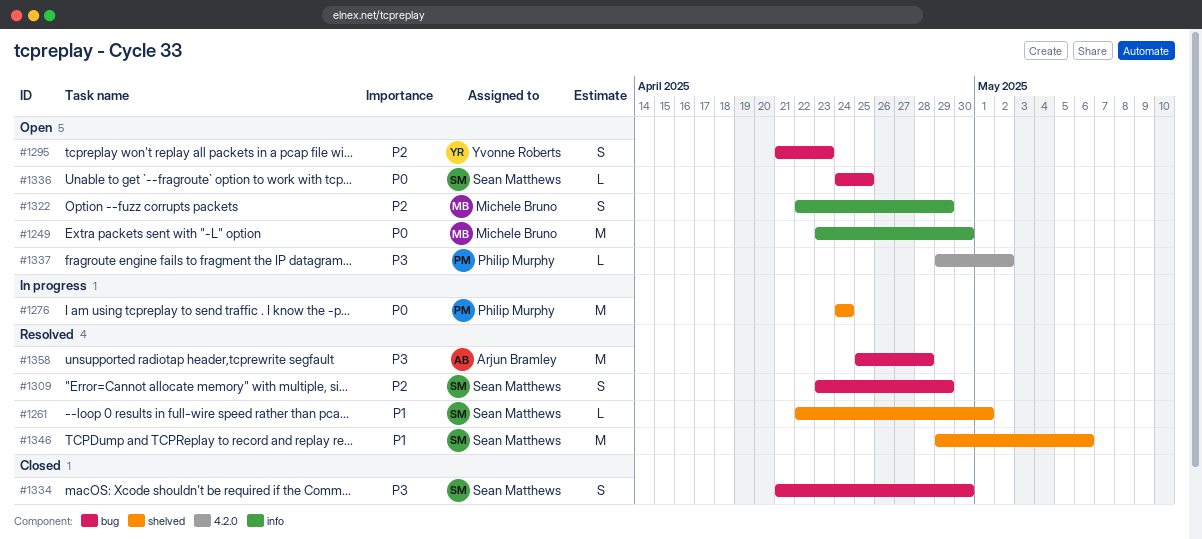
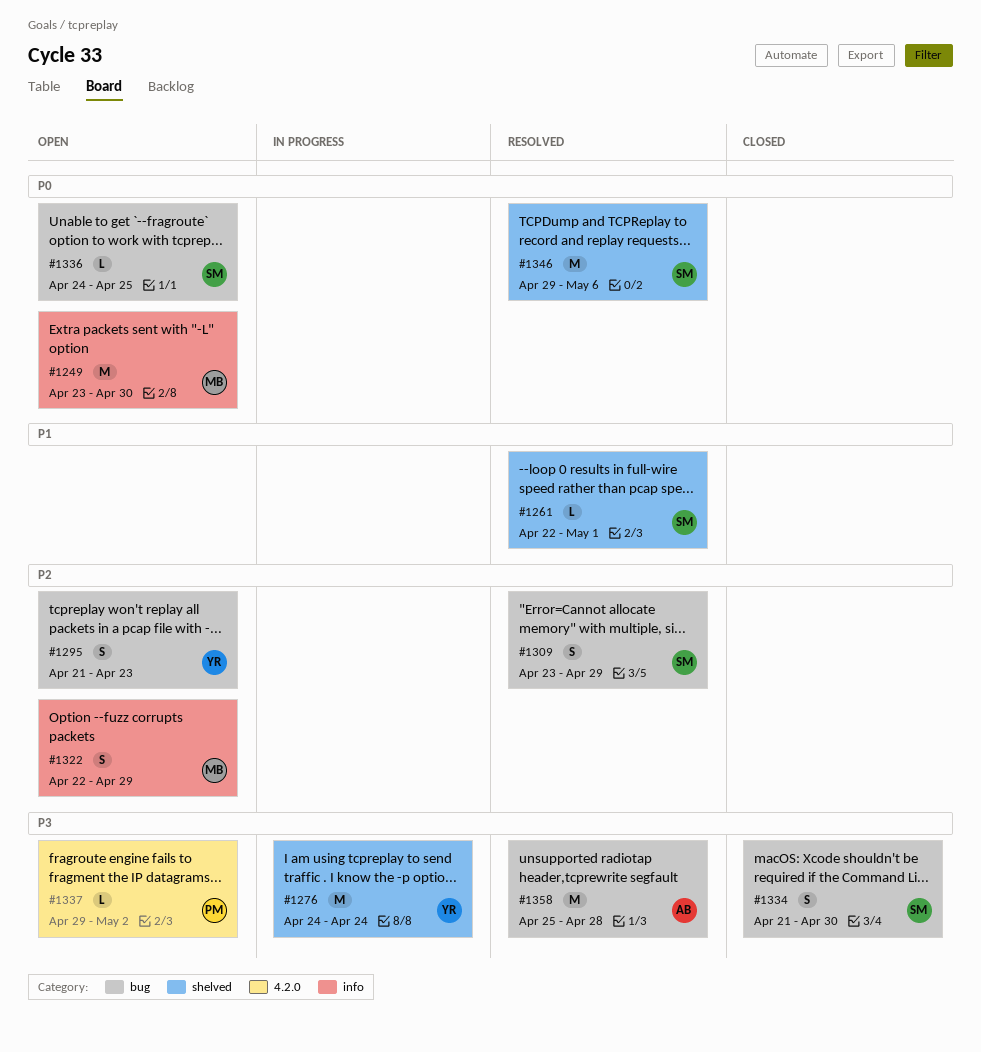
#1276, owner: Philip Murphy -> Yvonne Roberts
#1276, priority: P0 -> P3
#1346, priority: P1 -> P0

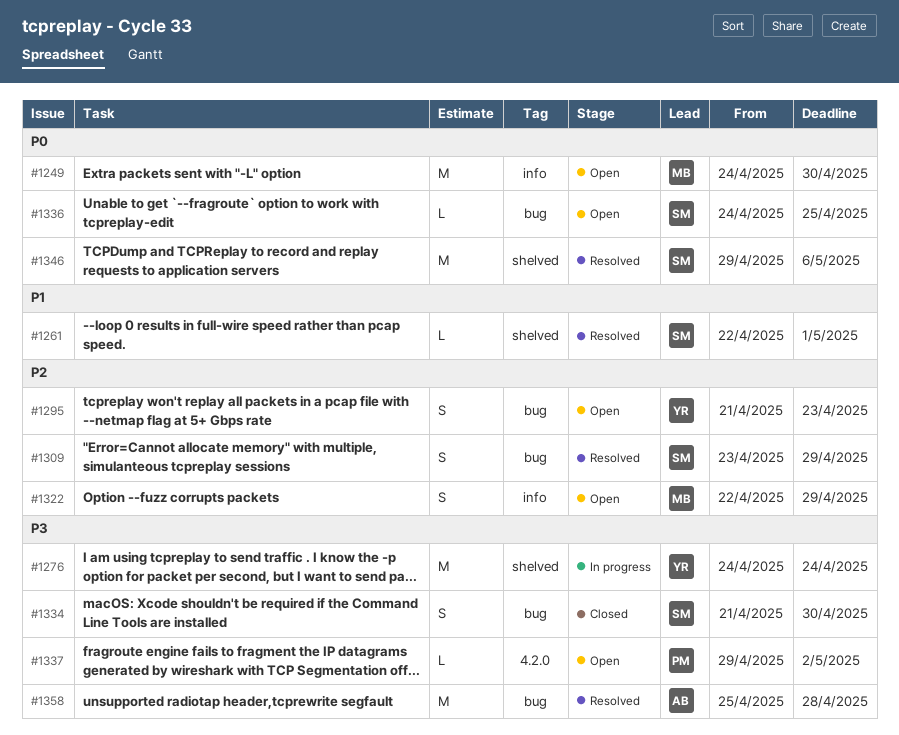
#1249, start: Apr 23 -> Apr 24

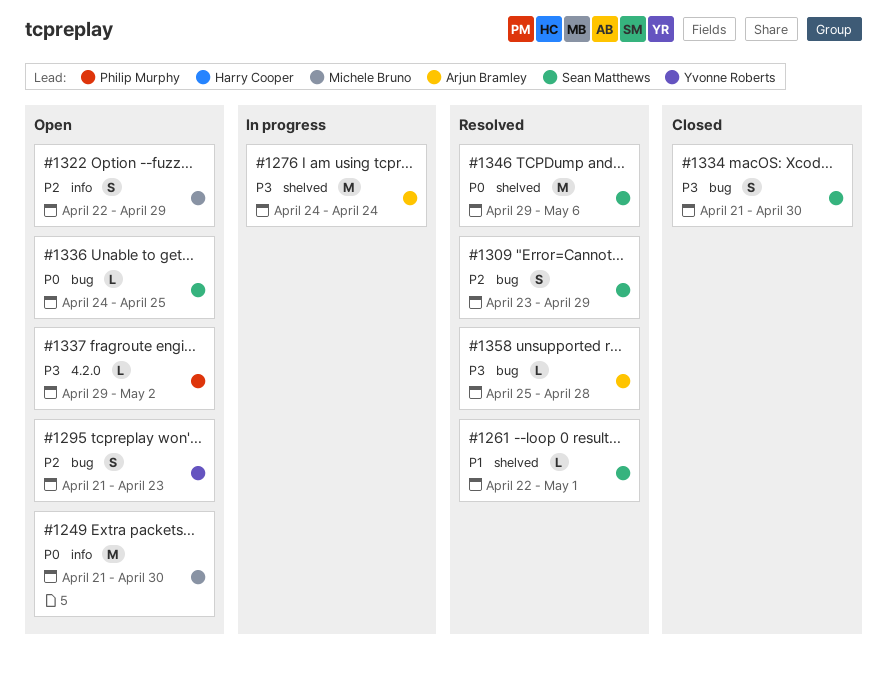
#1249, start: Apr 24 -> Apr 21
#1276, owner: Yvonne Roberts -> Arjun Bramley
#1358, estimate: M -> L

